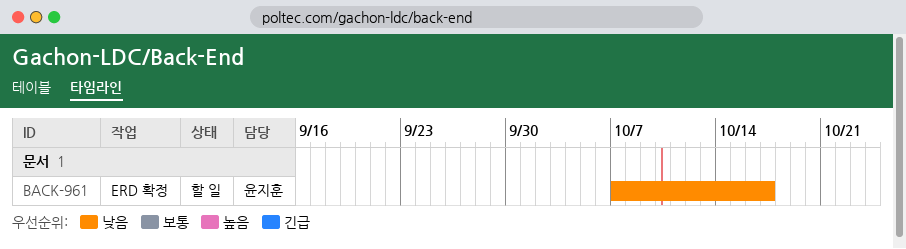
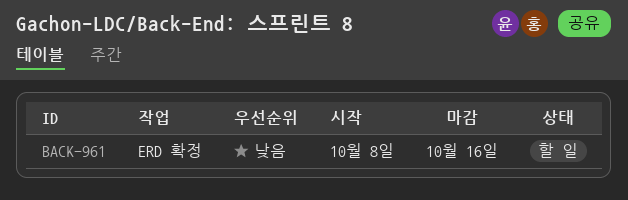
BACK-961, start: Oct 7 -> Oct 8
BACK-961, due: Oct 17 -> Oct 16

